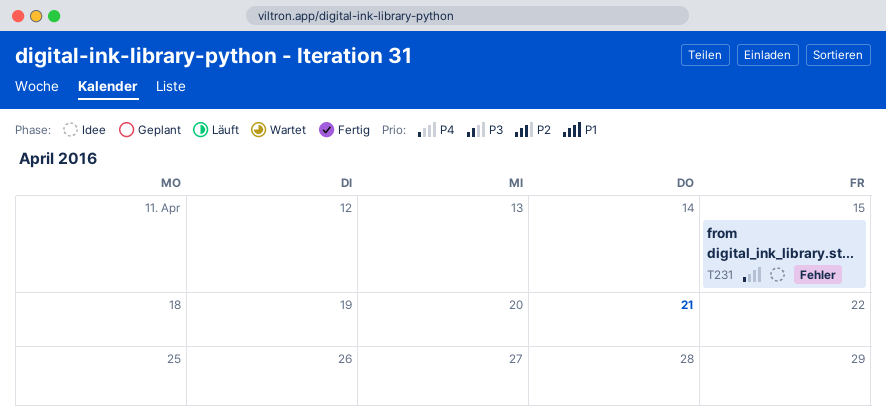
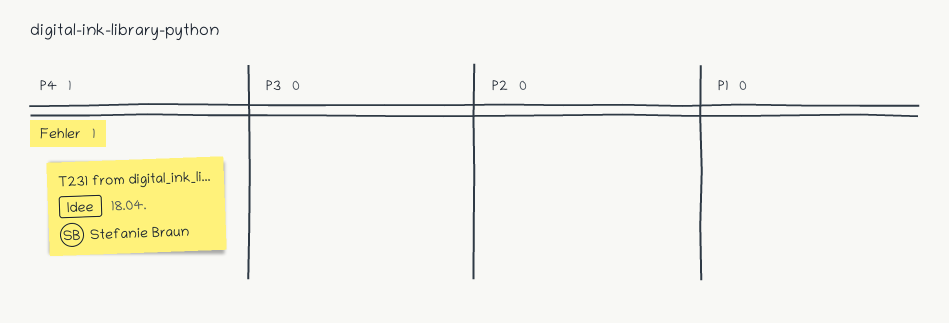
T231, due: Apr 15 -> Apr 18

